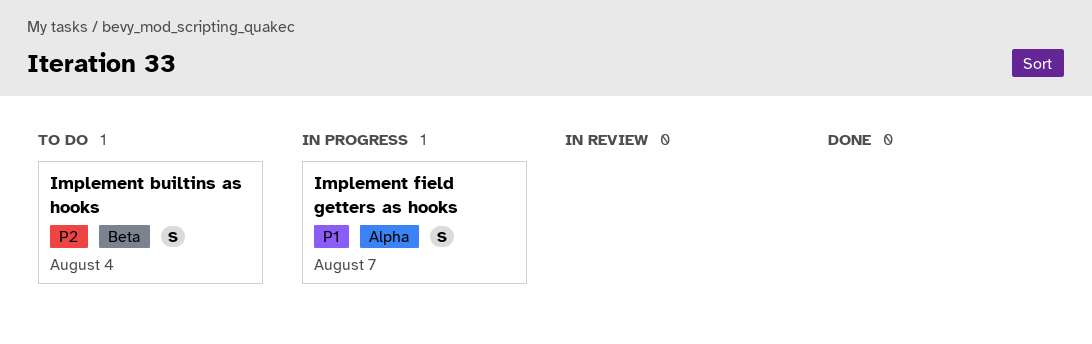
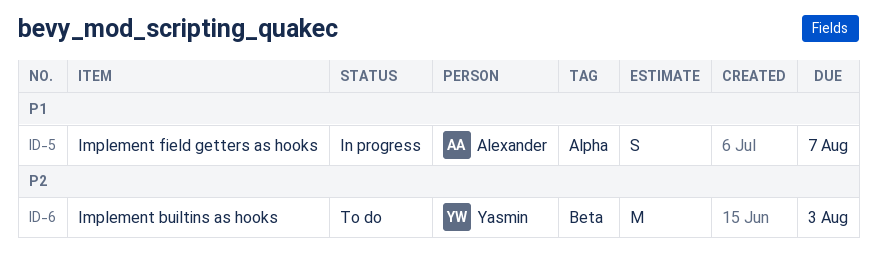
Implement builtins as hooks, estimate: S -> M
Implement builtins as hooks, due: Aug 4 -> Aug 3

